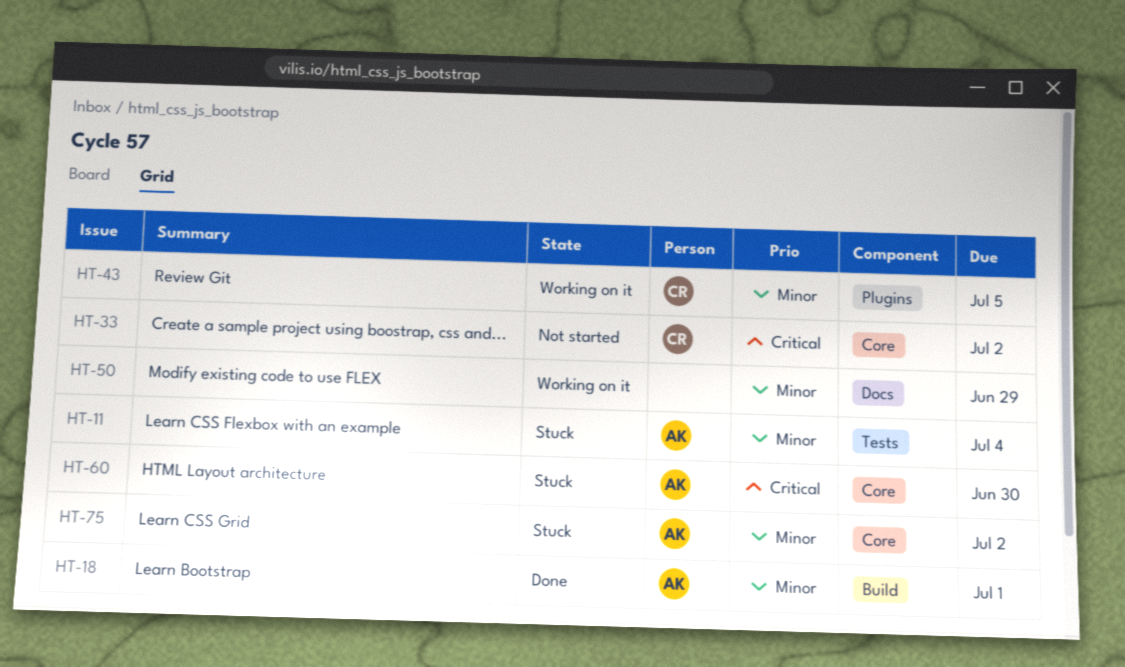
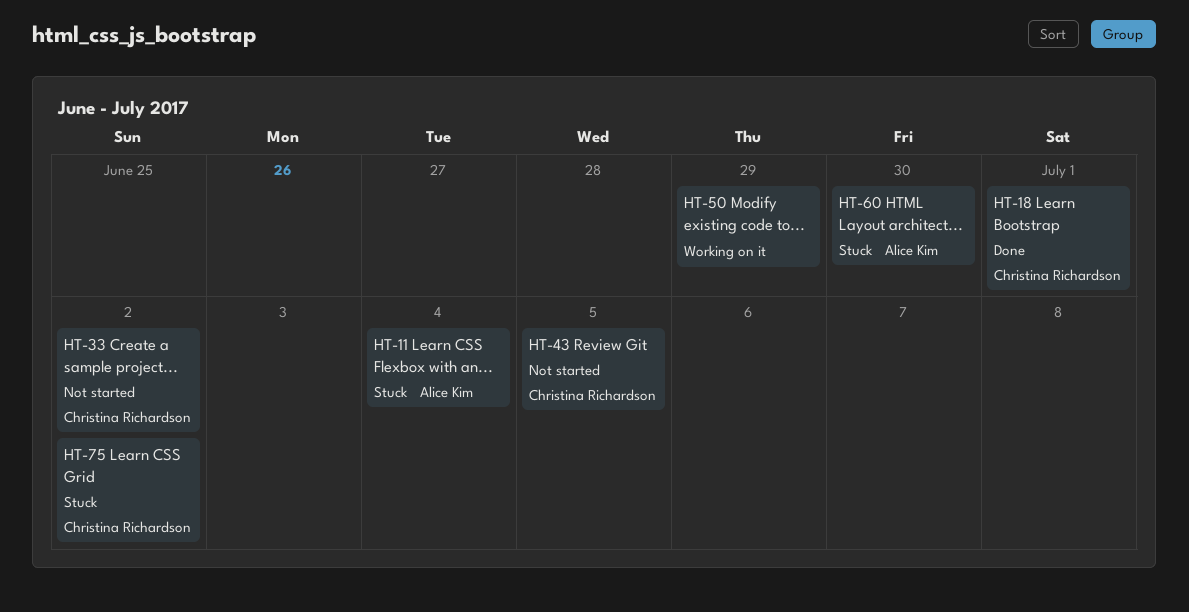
HT-18, owner: Alice Kim -> Christina Richardson
HT-43, status: Working on it -> Not started
HT-75, owner: Alice Kim -> Christina Richardson

